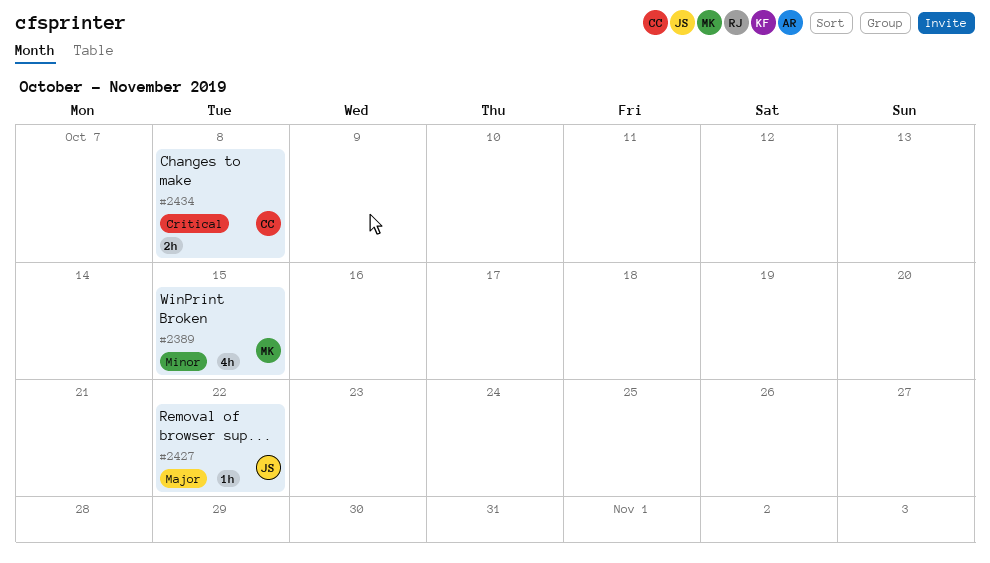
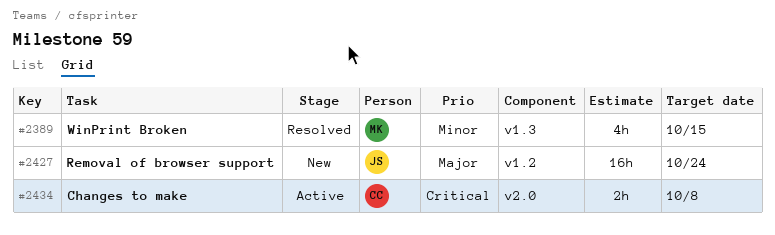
#2427, estimate: 1h -> 16h
#2427, due: Oct 22 -> Oct 24

